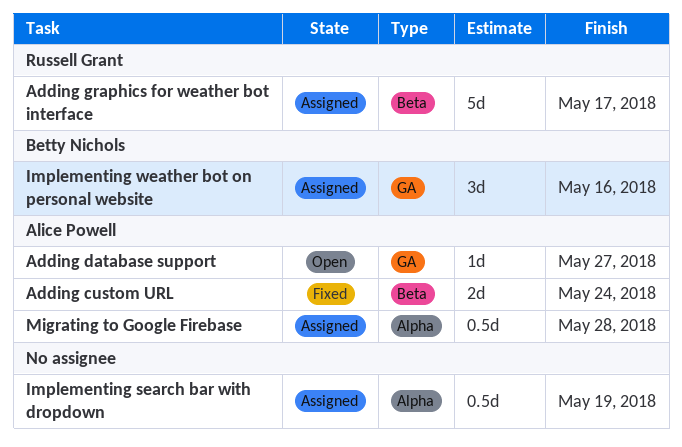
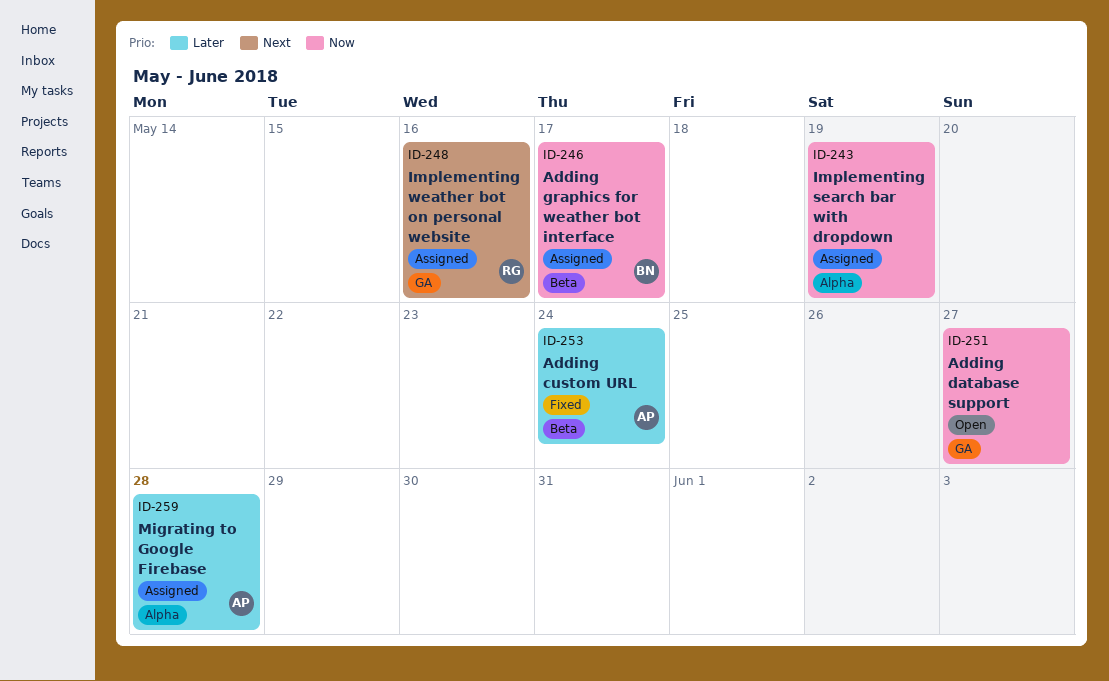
Adding database support, owner: Alice Powell -> none
Adding graphics for weather bot interface, owner: Russell Grant -> Betty Nichols
Implementing weather bot on personal website, owner: Betty Nichols -> Russell Grant

